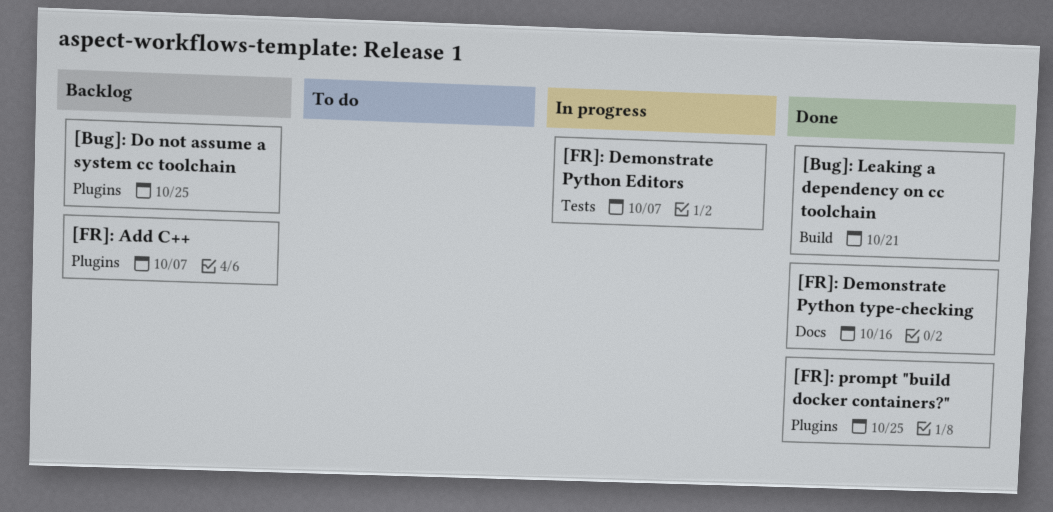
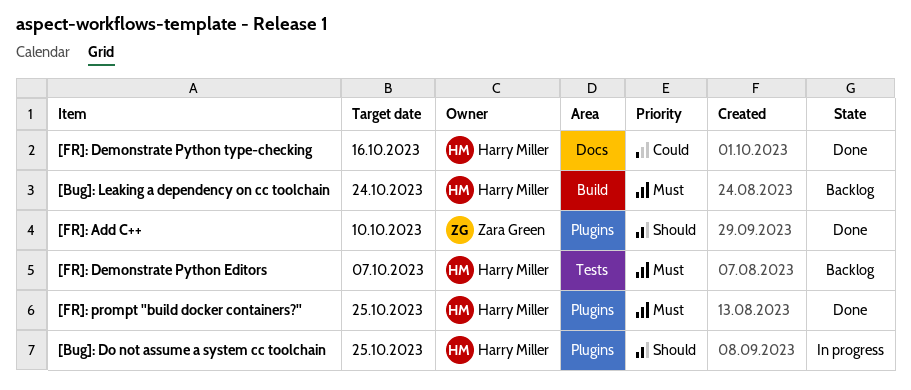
[Bug]: Do not assume a system cc toolchain, status: Backlog -> In progress
[Bug]: Leaking a dependency on cc toolchain, status: Done -> Backlog
[Bug]: Leaking a dependency on cc toolchain, due: Oct 21 -> Oct 24
[FR]: Add C++, status: Backlog -> Done
[FR]: Add C++, due: Oct 7 -> Oct 10
[FR]: Demonstrate Python Editors, status: In progress -> Backlog

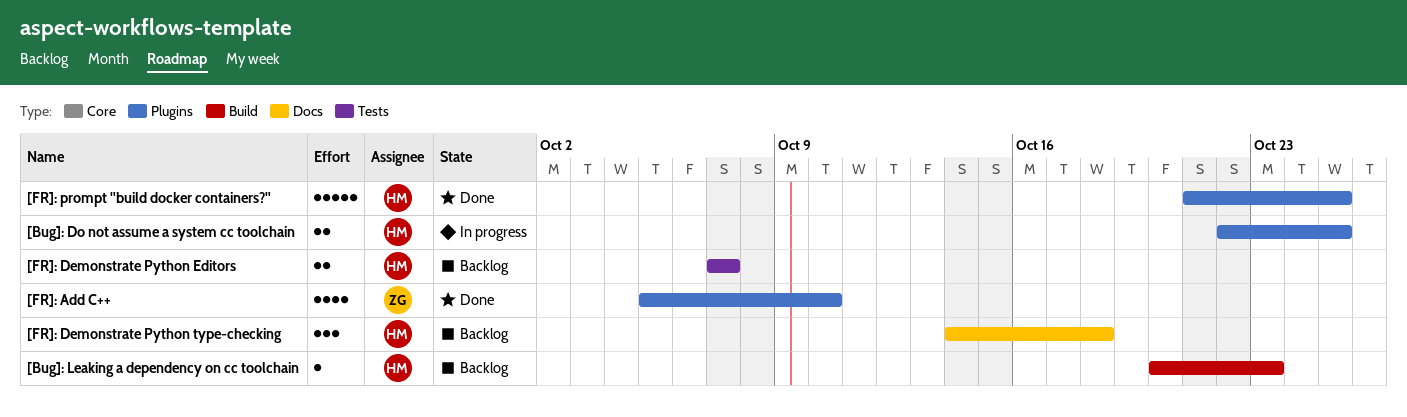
[Bug]: Leaking a dependency on cc toolchain, due: Oct 24 -> Oct 23
[FR]: Demonstrate Python type-checking, status: Done -> Backlog
[FR]: Demonstrate Python type-checking, due: Oct 16 -> Oct 18

